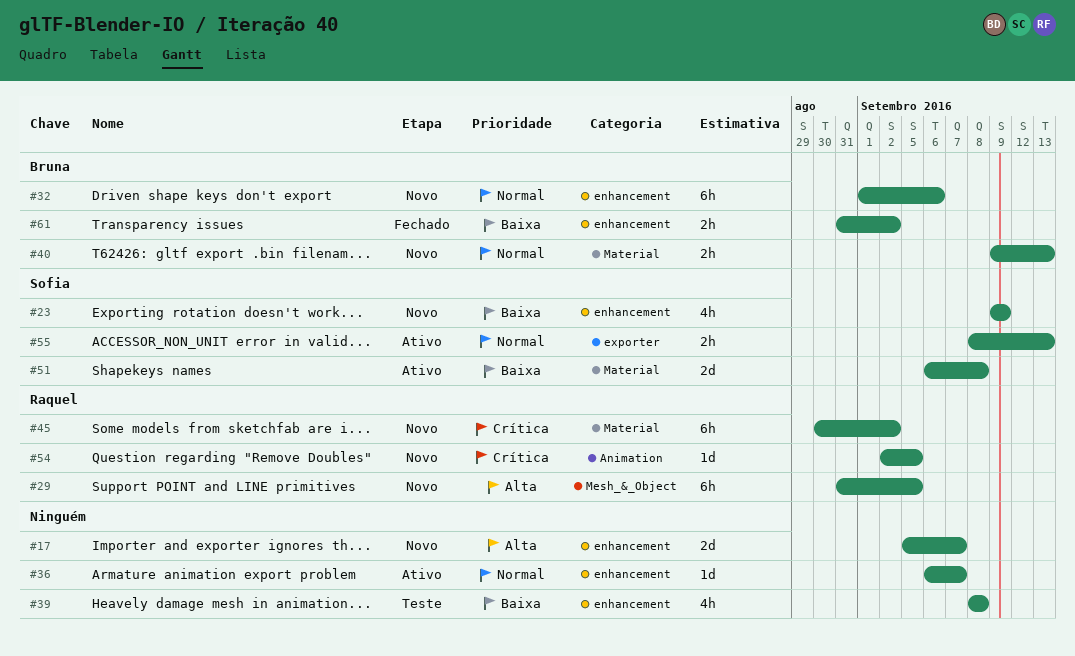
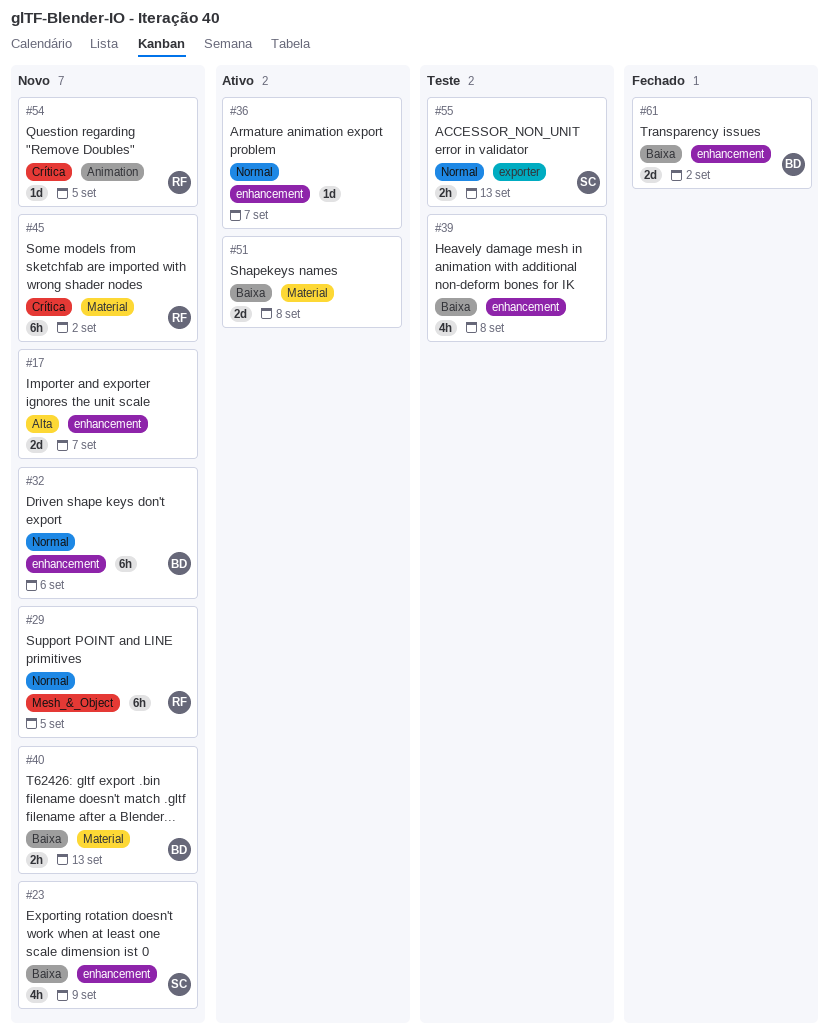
#29, priority: Alta -> Normal
#40, priority: Normal -> Baixa
#51, owner: Sofia -> none
#55, status: Ativo -> Teste
#61, estimate: 2h -> 2d

